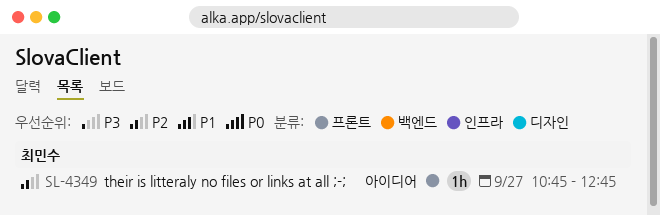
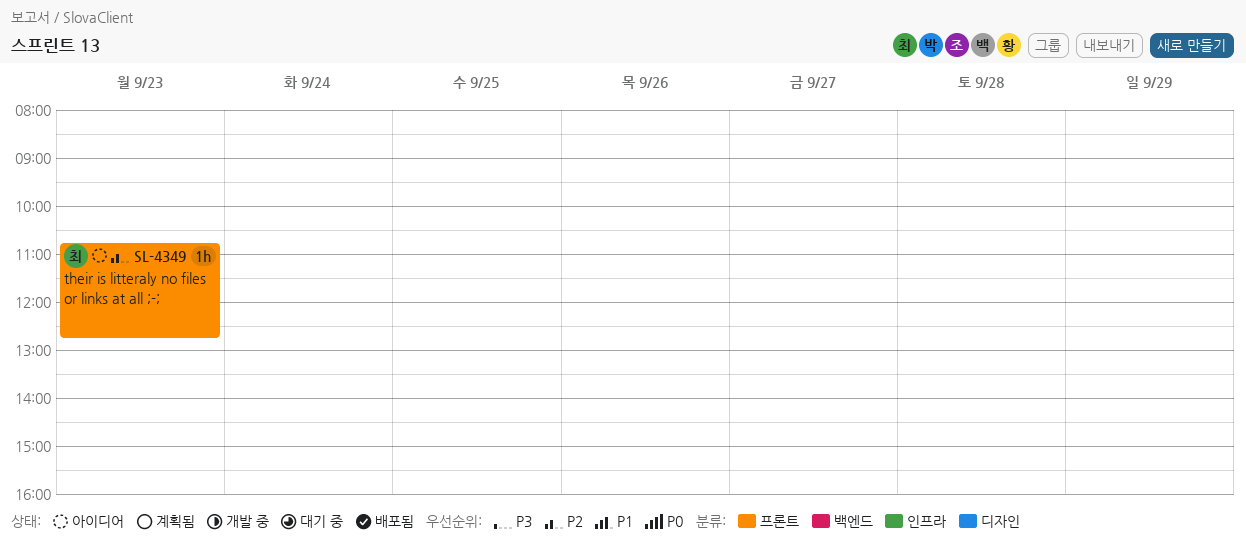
SL-4349, day: Sep 27 -> Sep 23

